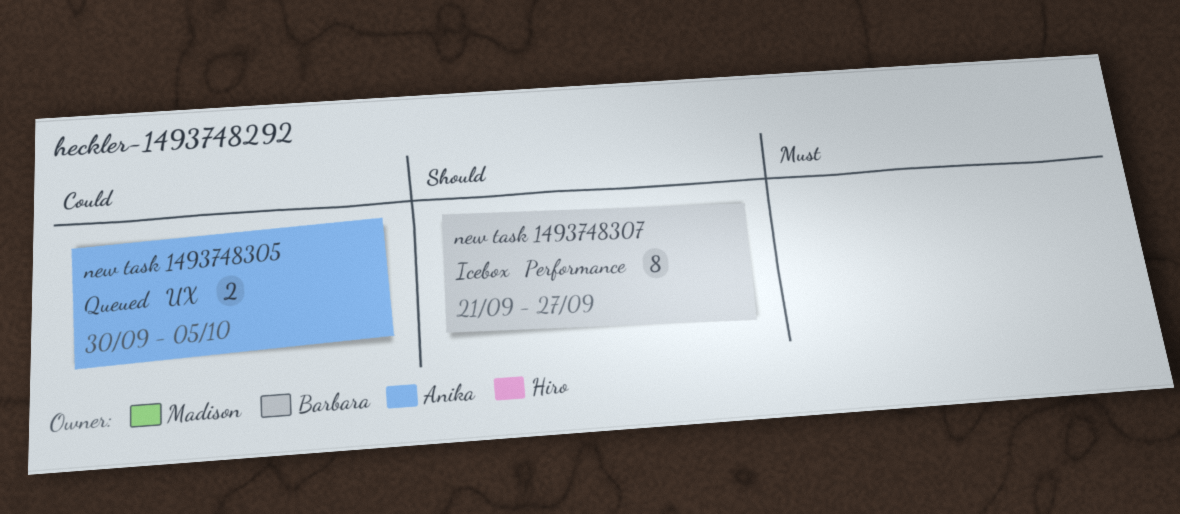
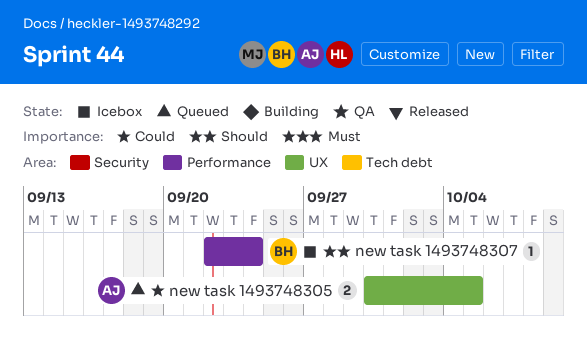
new task 1493748307, estimate: 8 -> 1
new task 1493748307, start: Sep 21 -> Sep 22
new task 1493748307, due: Sep 27 -> Sep 24

